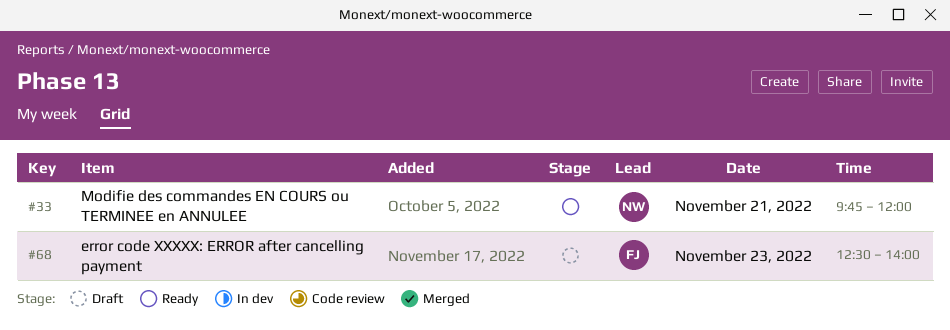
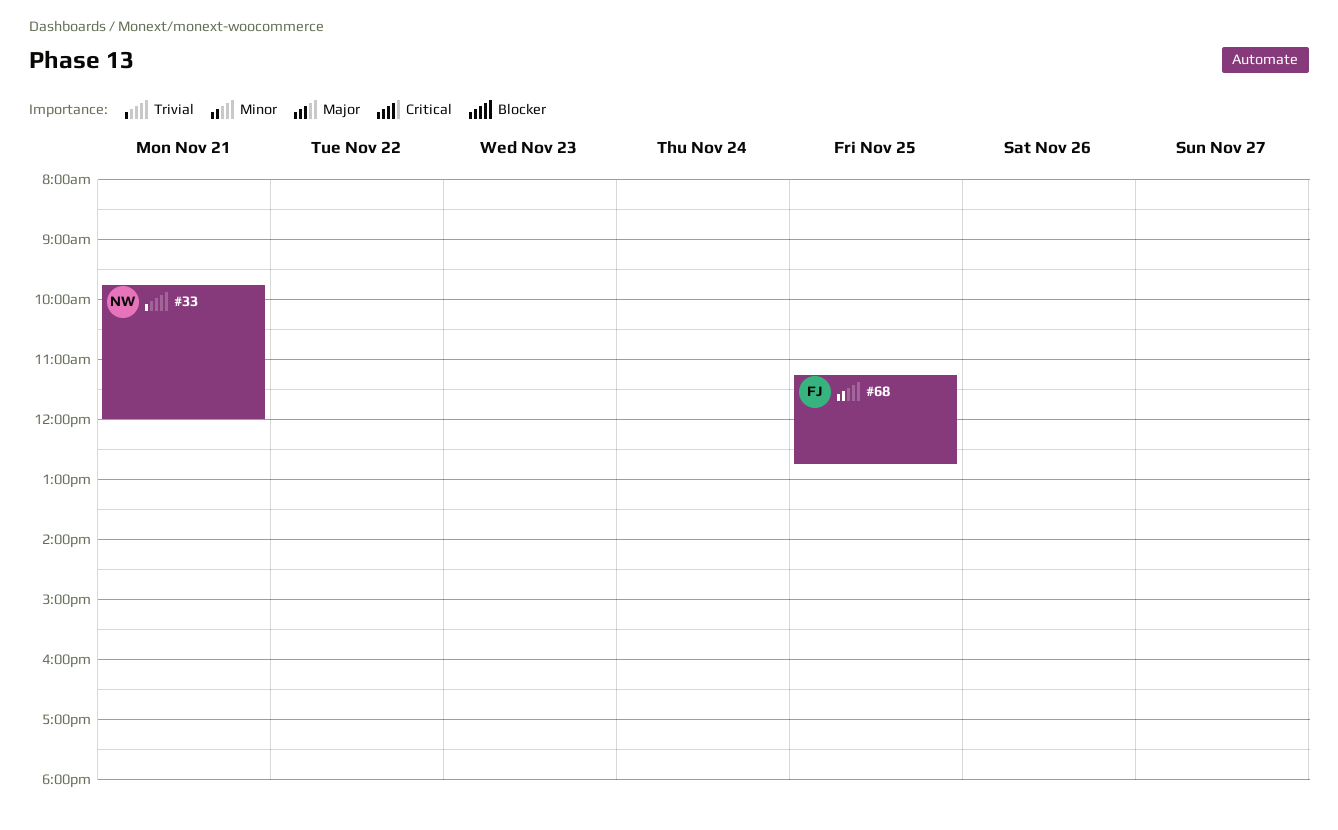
#68, day: Nov 23 -> Nov 25
#68, begins: 12:30 -> 11:15
#68, ends: 14:00 -> 12:45

